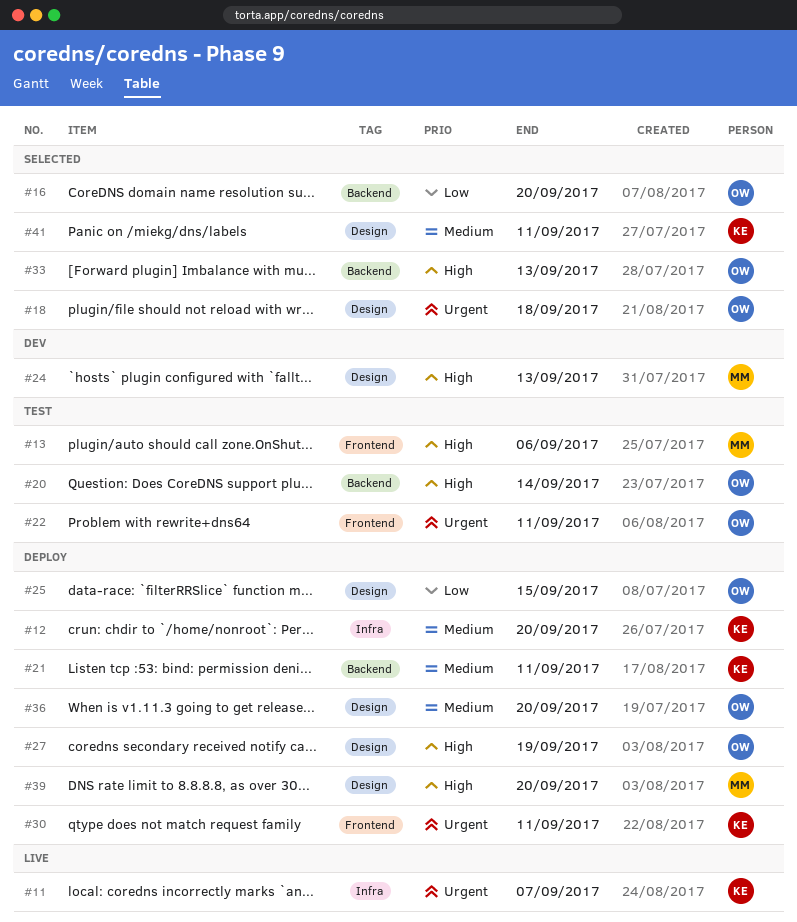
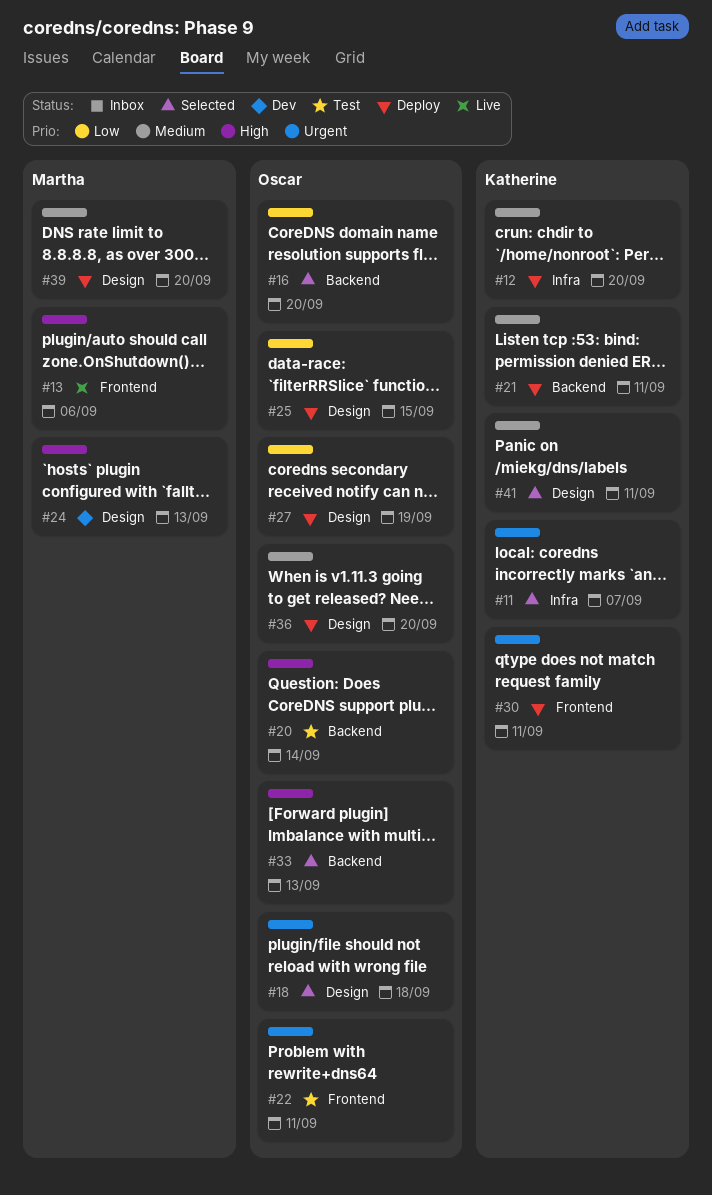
#11, status: Live -> Selected
#13, status: Test -> Live
#27, priority: High -> Low
#39, priority: High -> Medium

